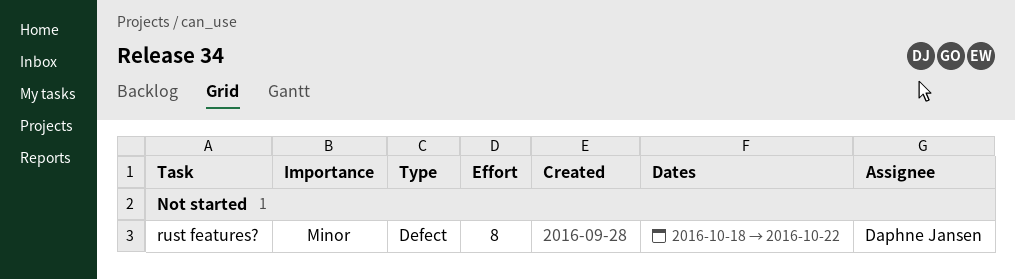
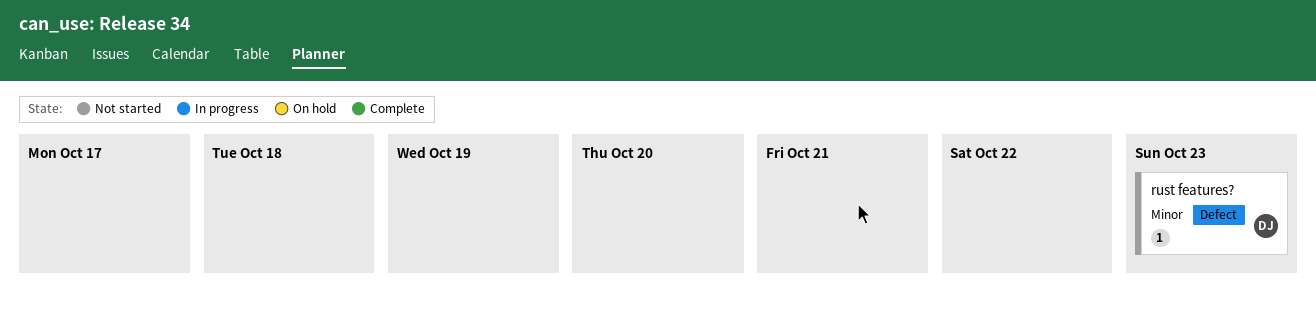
rust features?, estimate: 8 -> 1
rust features?, due: Oct 22 -> Oct 23

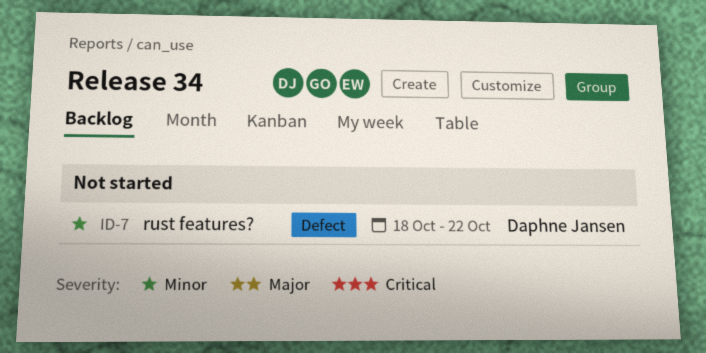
rust features?, due: Oct 23 -> Oct 22

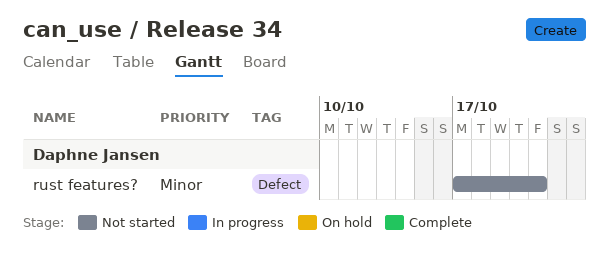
rust features?, start: Oct 18 -> Oct 17
rust features?, due: Oct 22 -> Oct 21

